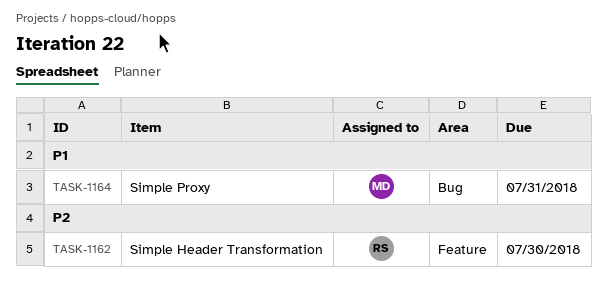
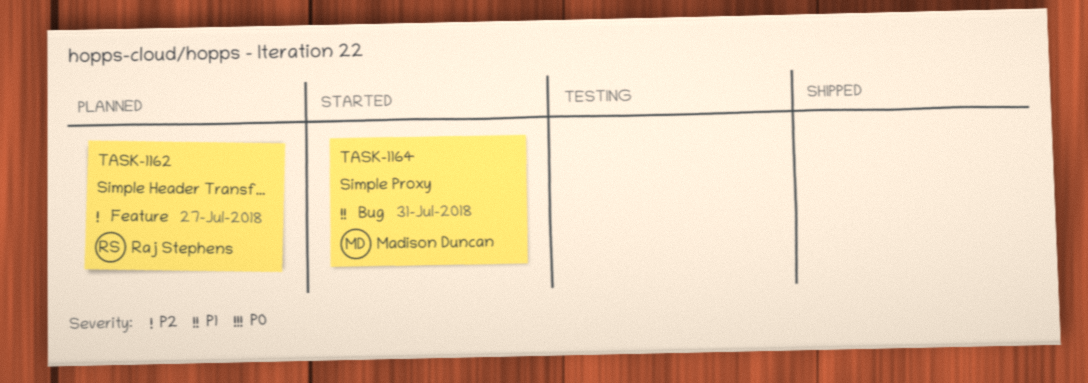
TASK-1162, due: Jul 30 -> Jul 27

